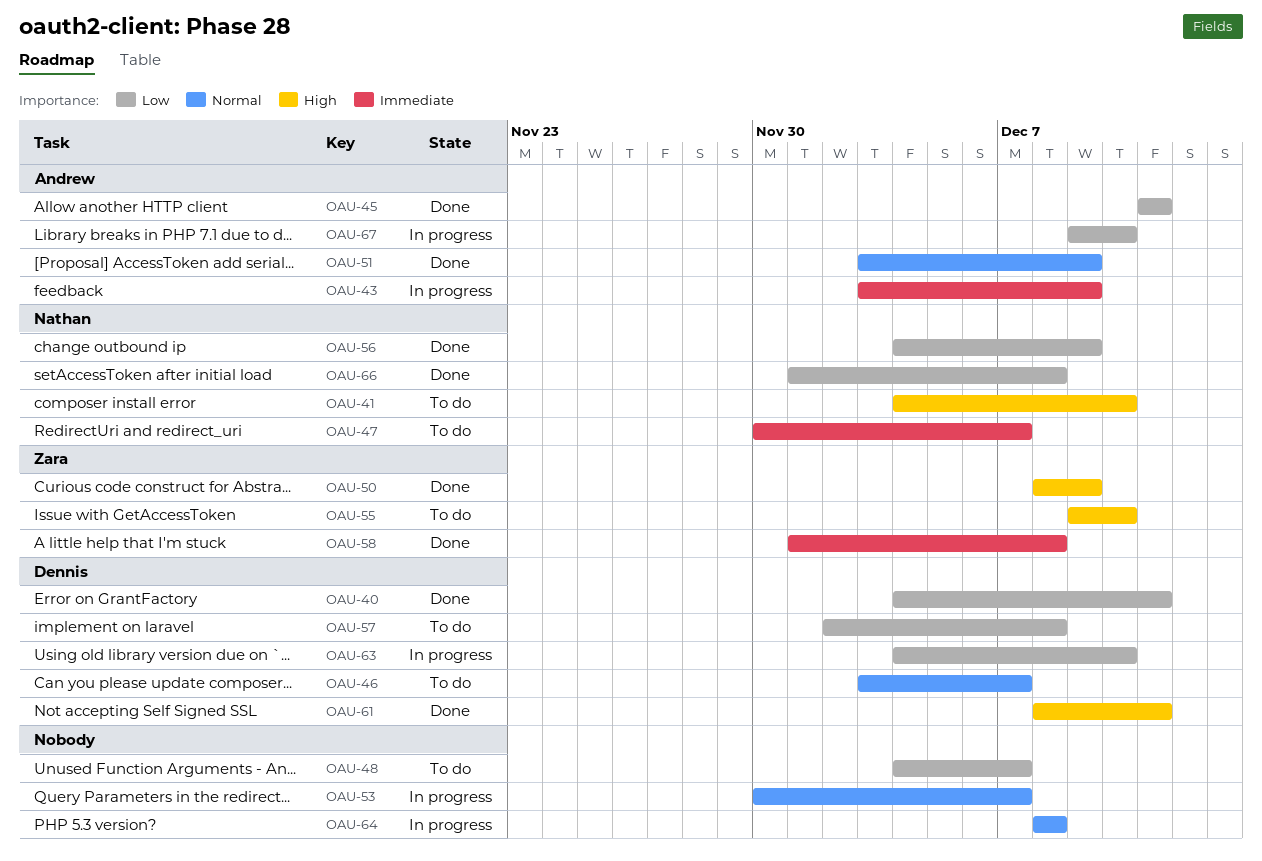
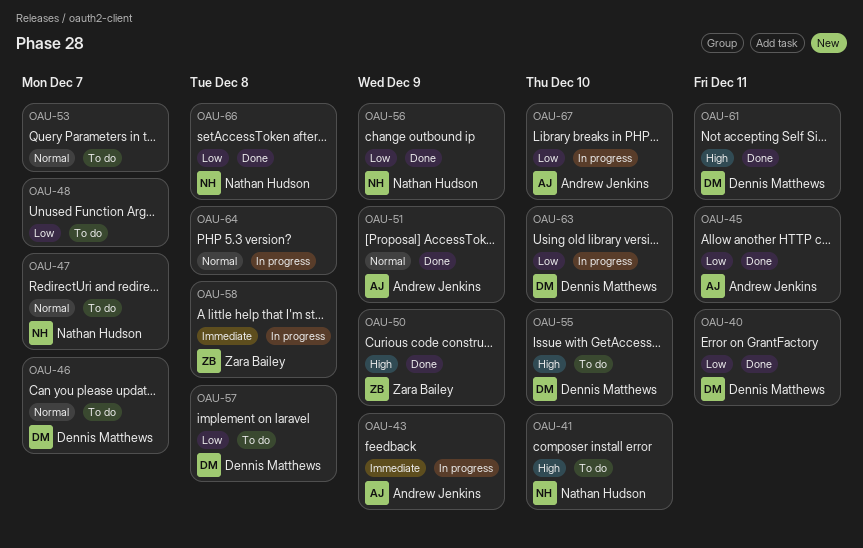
OAU-47, priority: Immediate -> Normal
OAU-53, status: In progress -> To do
OAU-55, owner: Zara Bailey -> Dennis Matthews
OAU-58, status: Done -> In progress

